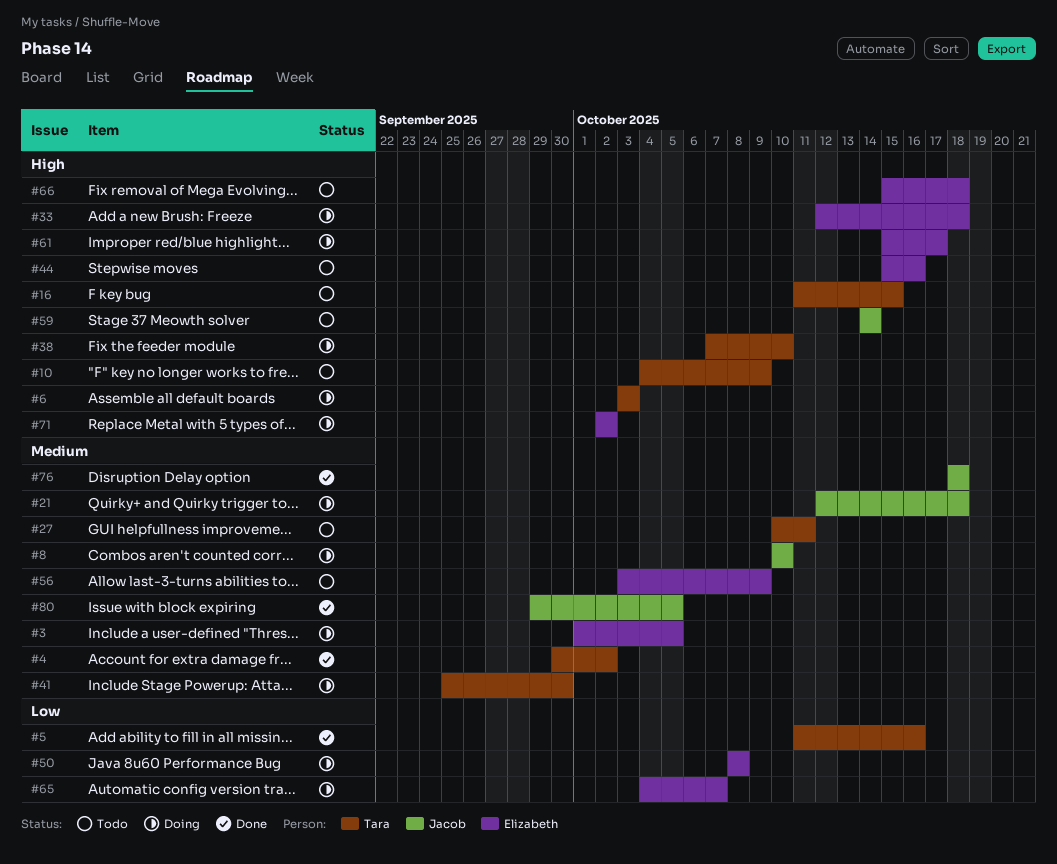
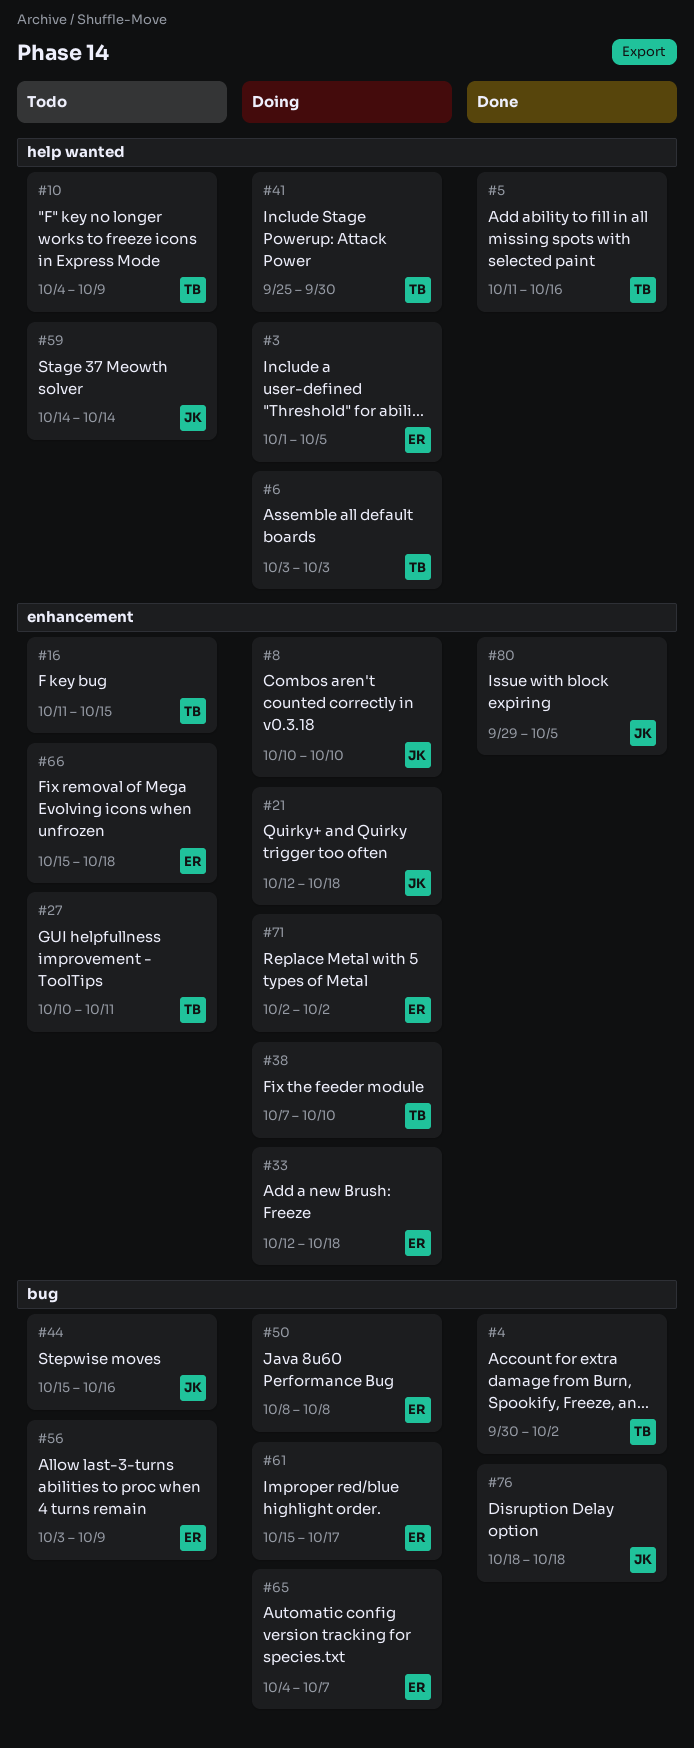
#44, owner: Elizabeth -> Jacob

